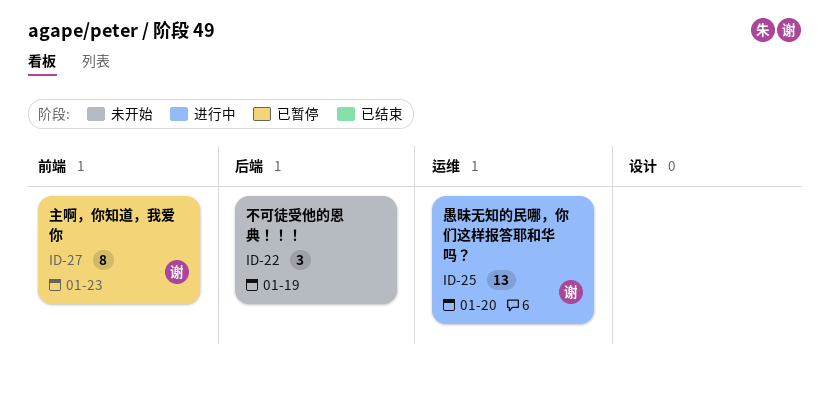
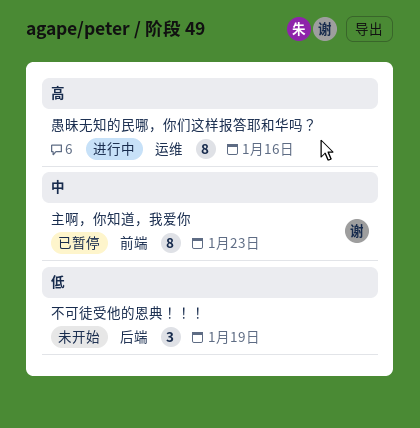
愚昧无知的民哪，你们这样报答耶和华吗？, owner: 谢 -> none
愚昧无知的民哪，你们这样报答耶和华吗？, estimate: 13 -> 8
愚昧无知的民哪，你们这样报答耶和华吗？, due: Jan 20 -> Jan 16

